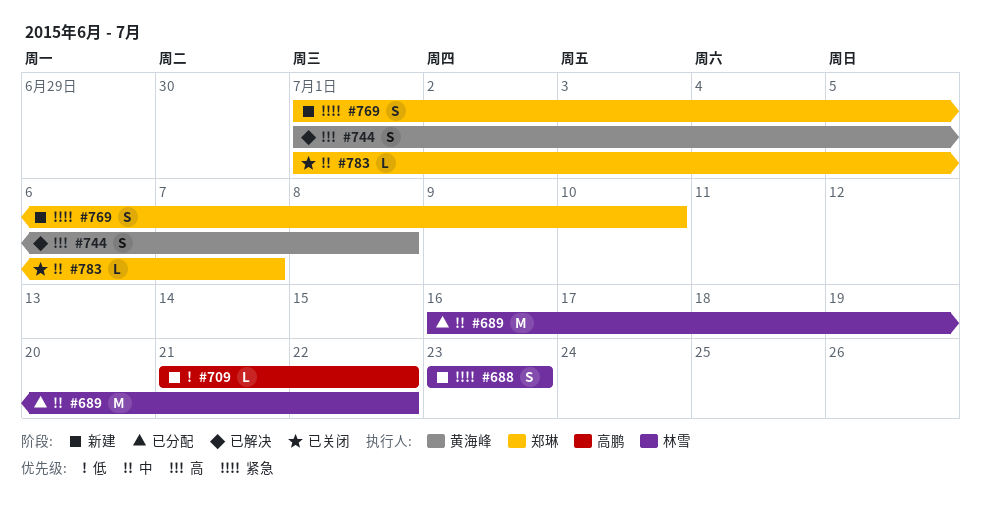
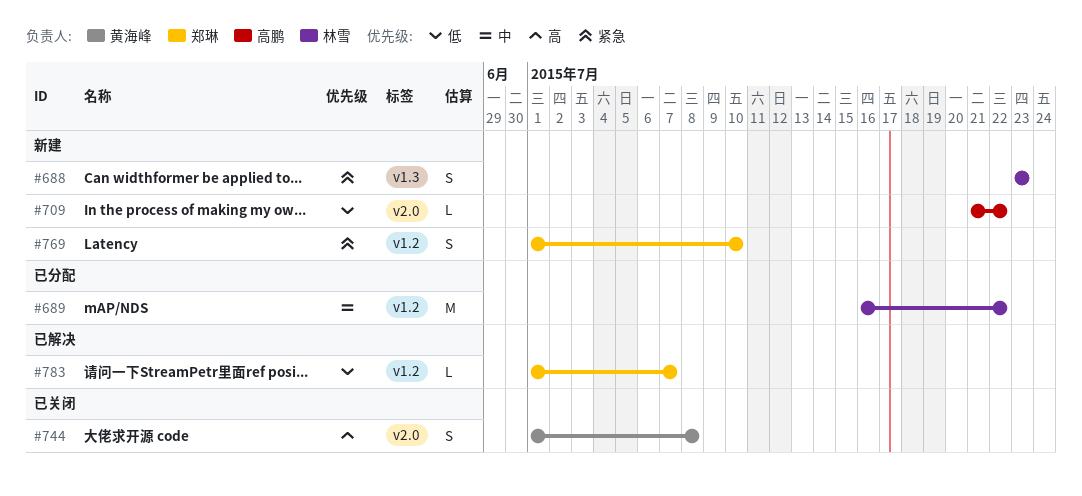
#744, status: 已解决 -> 已关闭
#783, status: 已关闭 -> 已解决
#783, priority: 中 -> 低

